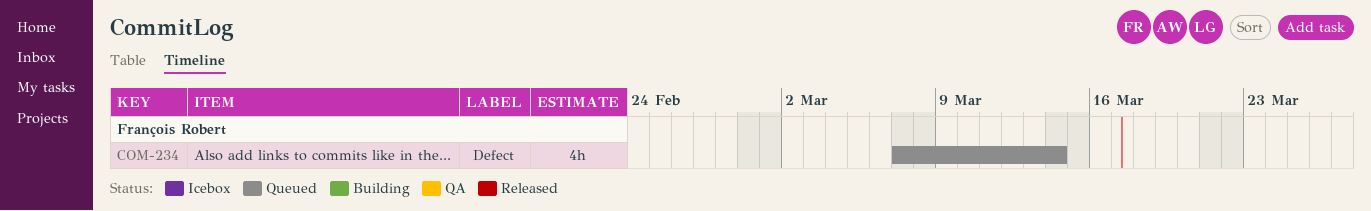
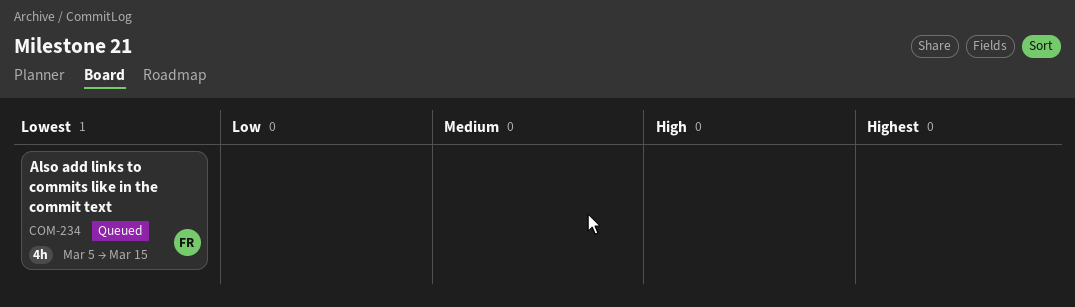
COM-234, start: Mar 7 -> Mar 5
COM-234, due: Mar 14 -> Mar 15

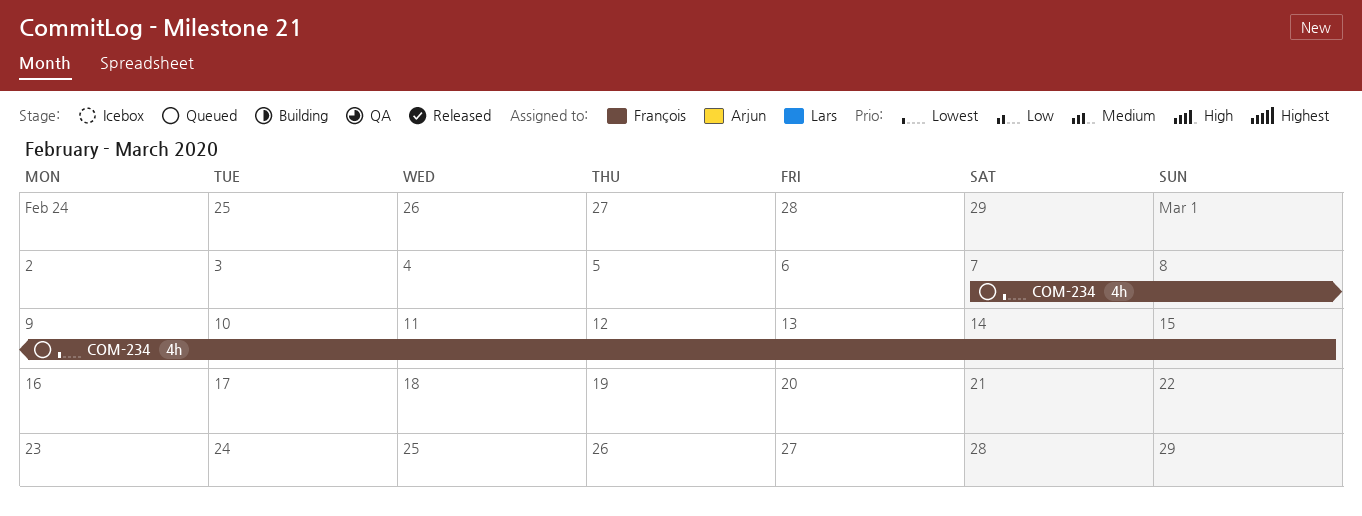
COM-234, start: Mar 5 -> Mar 7

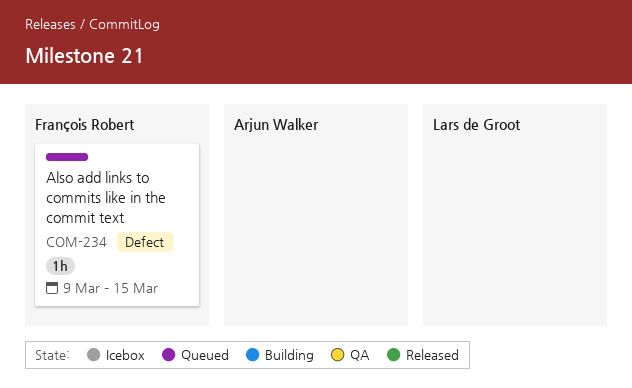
COM-234, estimate: 4h -> 1h
COM-234, start: Mar 7 -> Mar 9

